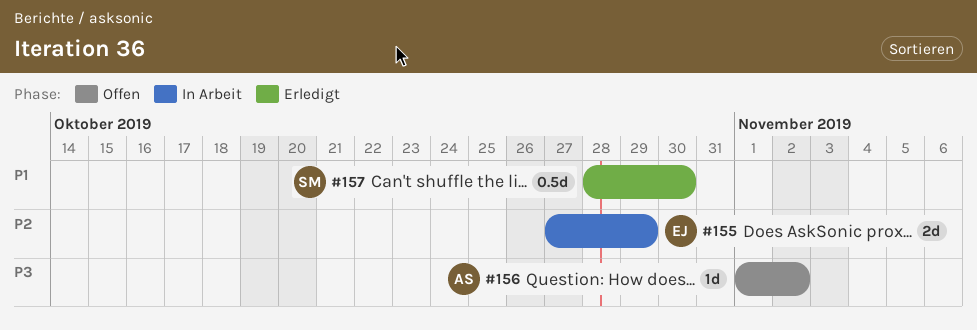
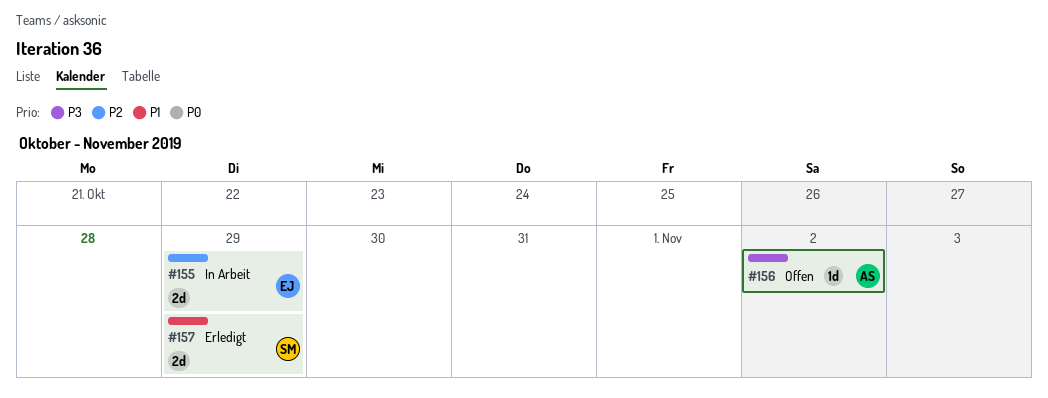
#157, estimate: 0.5d -> 2d
#157, due: Oct 30 -> Oct 29

